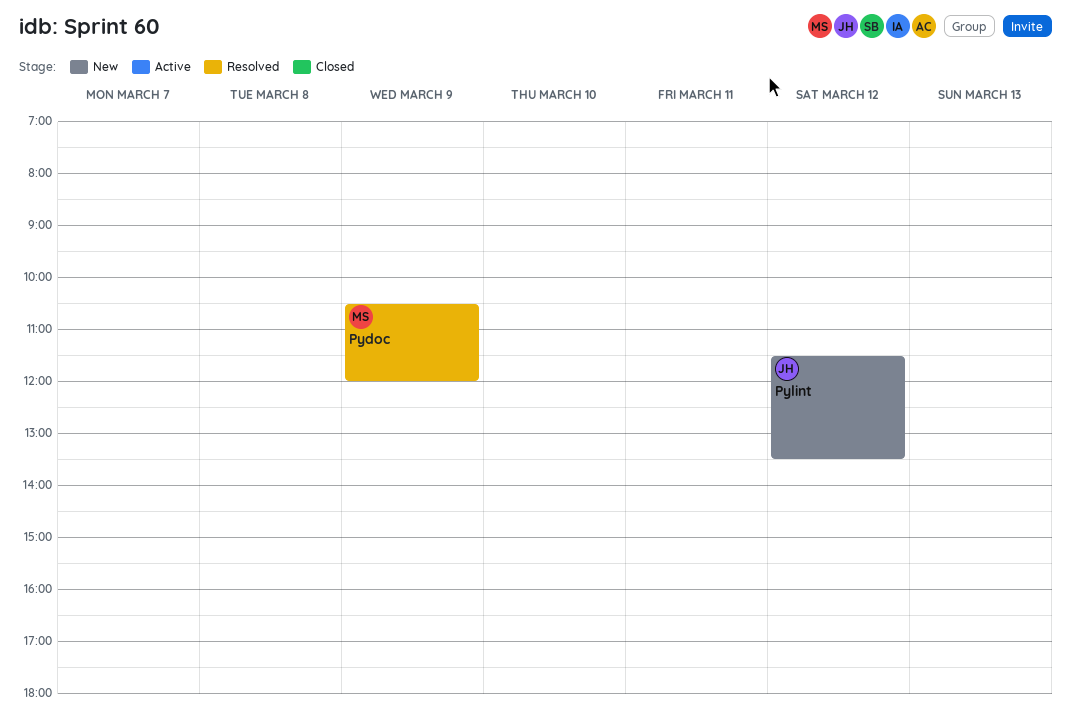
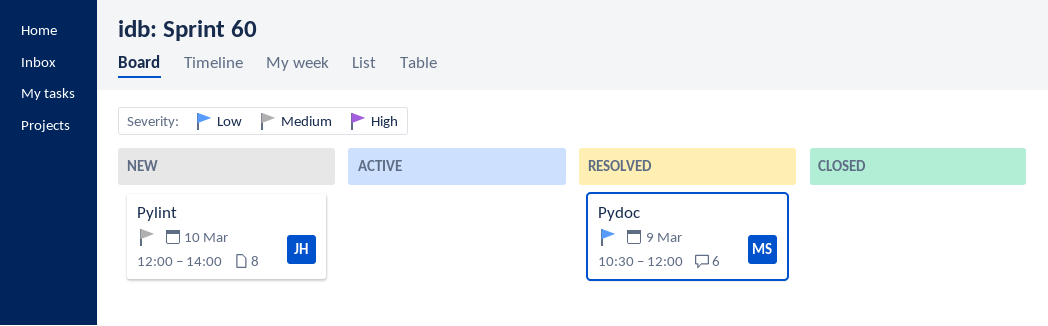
Pylint, day: Mar 12 -> Mar 10
Pylint, begins: 11:30 -> 12:00
Pylint, ends: 13:30 -> 14:00

